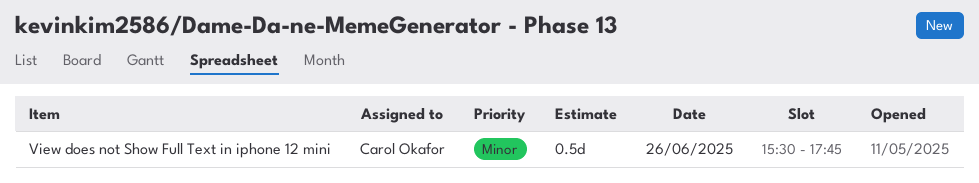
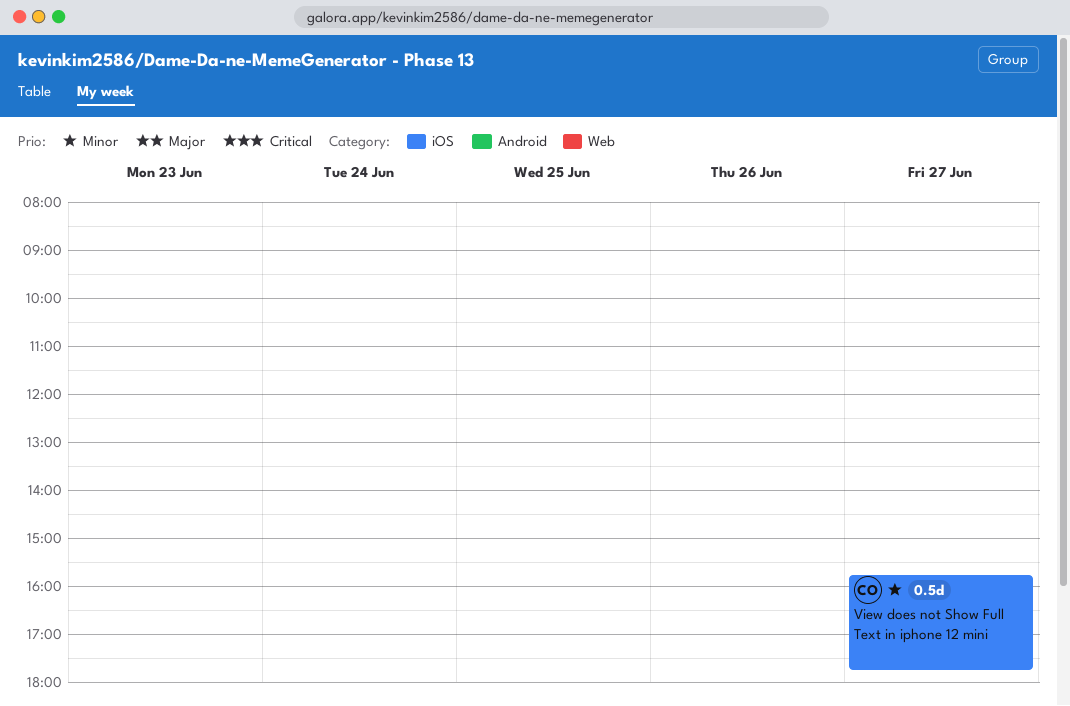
View does not Show Full Text in iphone 12 mini, day: Jun 26 -> Jun 27
View does not Show Full Text in iphone 12 mini, begins: 15:30 -> 15:45

